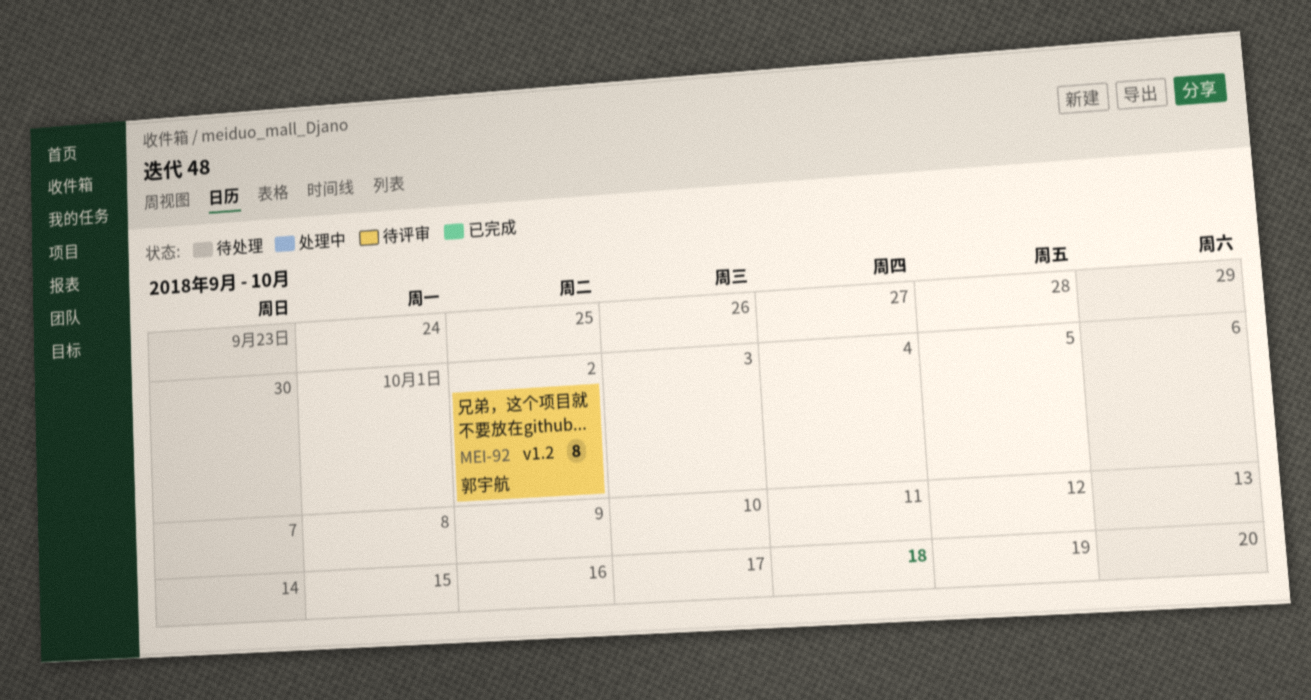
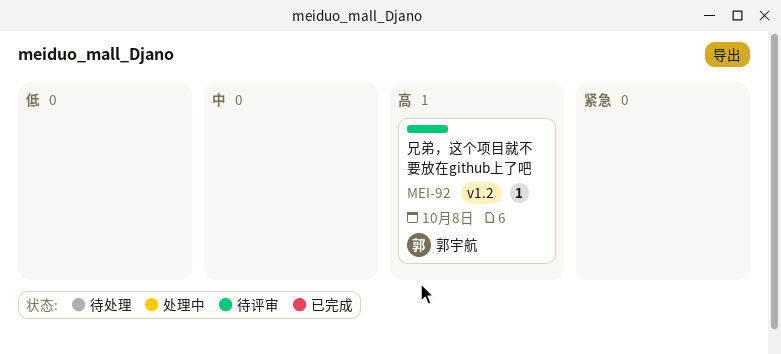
MEI-92, estimate: 8 -> 1
MEI-92, due: Oct 2 -> Oct 8

